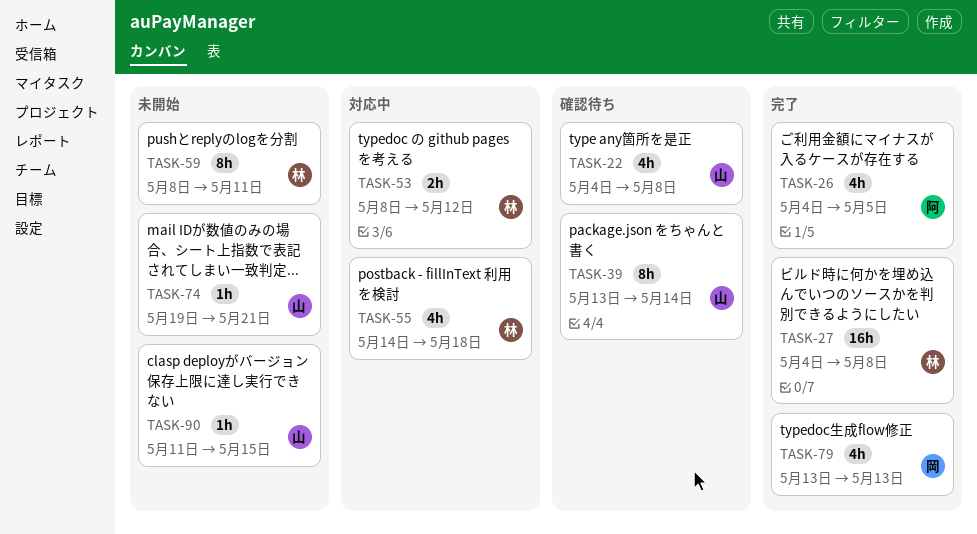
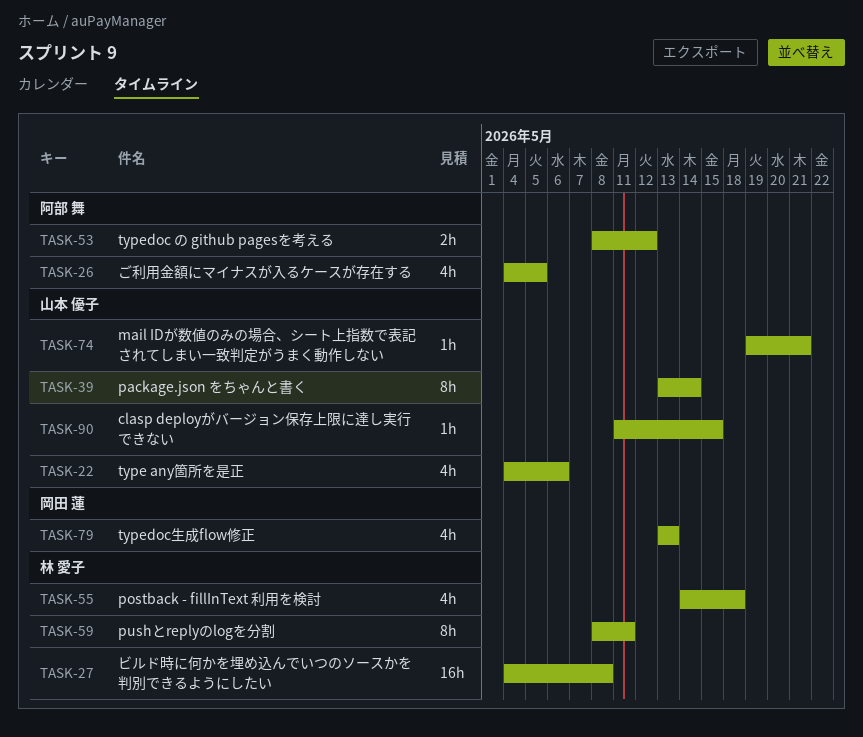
TASK-22, due: May 8 -> May 6
TASK-53, owner: 林 愛子 -> 阿部 舞

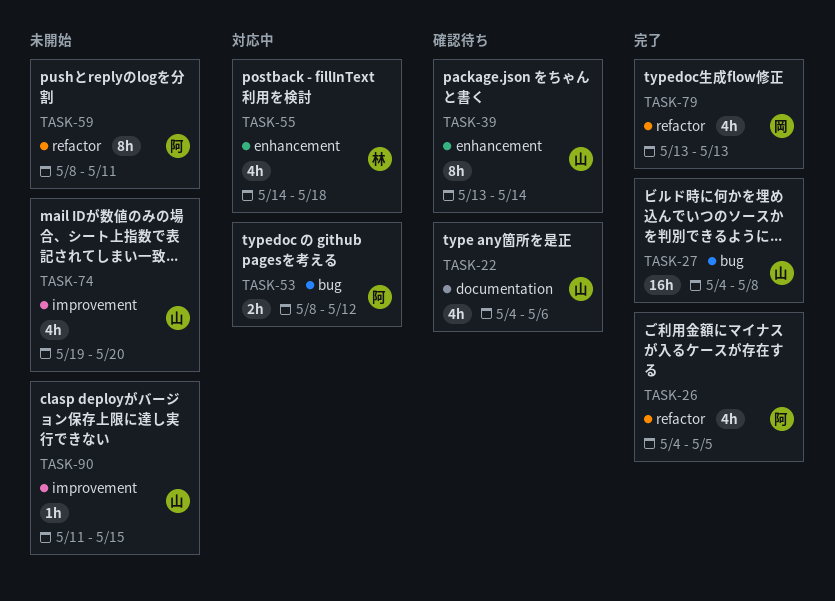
TASK-27, owner: 林 愛子 -> 山本 優子
TASK-59, owner: 林 愛子 -> 阿部 舞
TASK-74, estimate: 1h -> 4h
TASK-74, due: May 21 -> May 20

